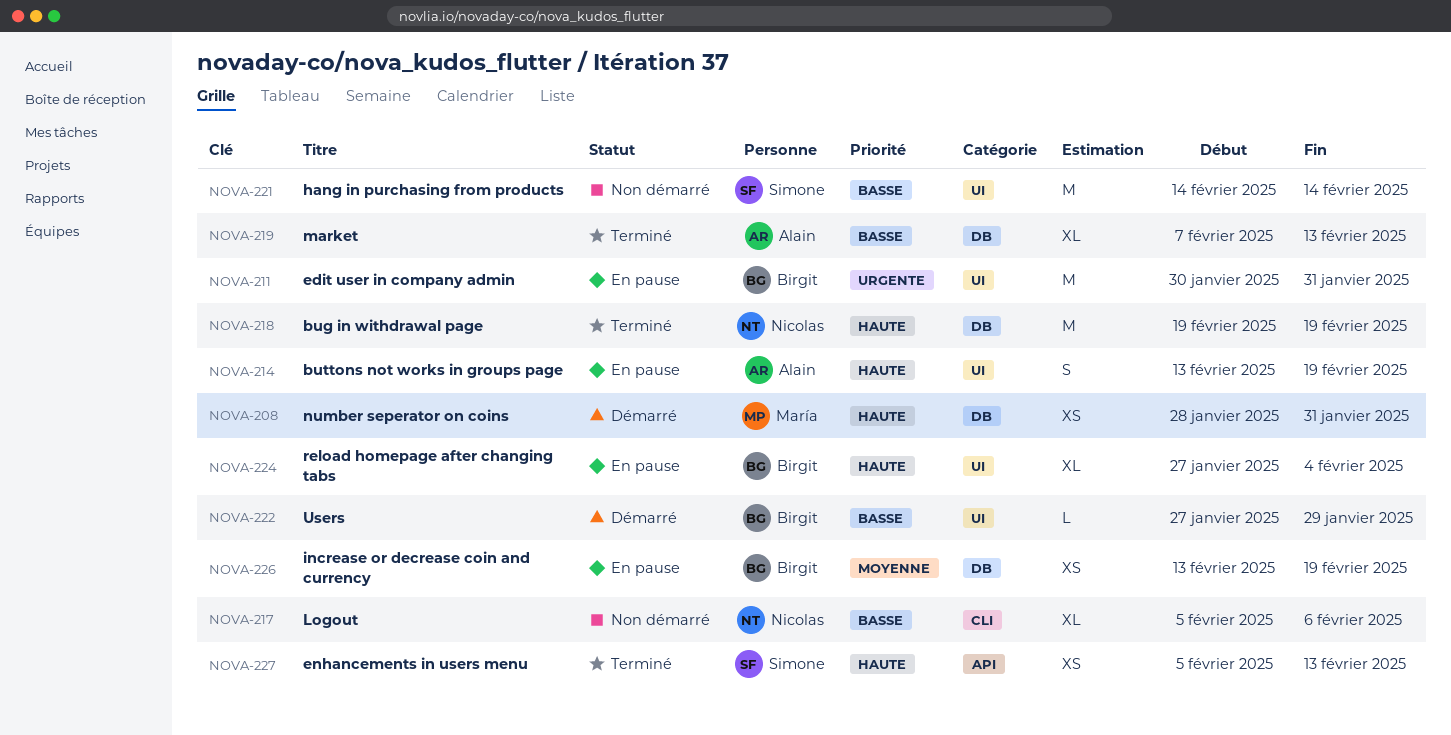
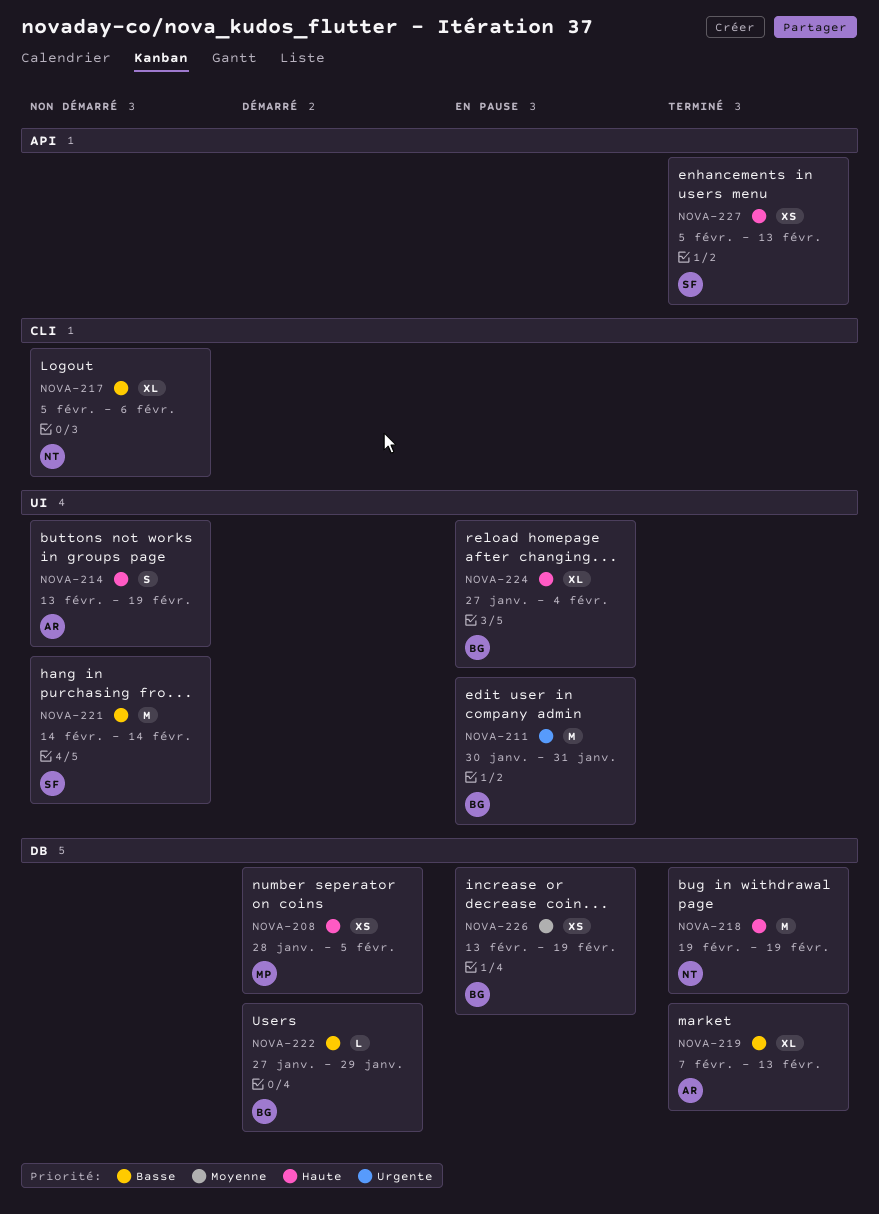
NOVA-208, due: Jan 31 -> Feb 5
NOVA-214, status: En pause -> Non démarré
NOVA-222, label: UI -> DB

